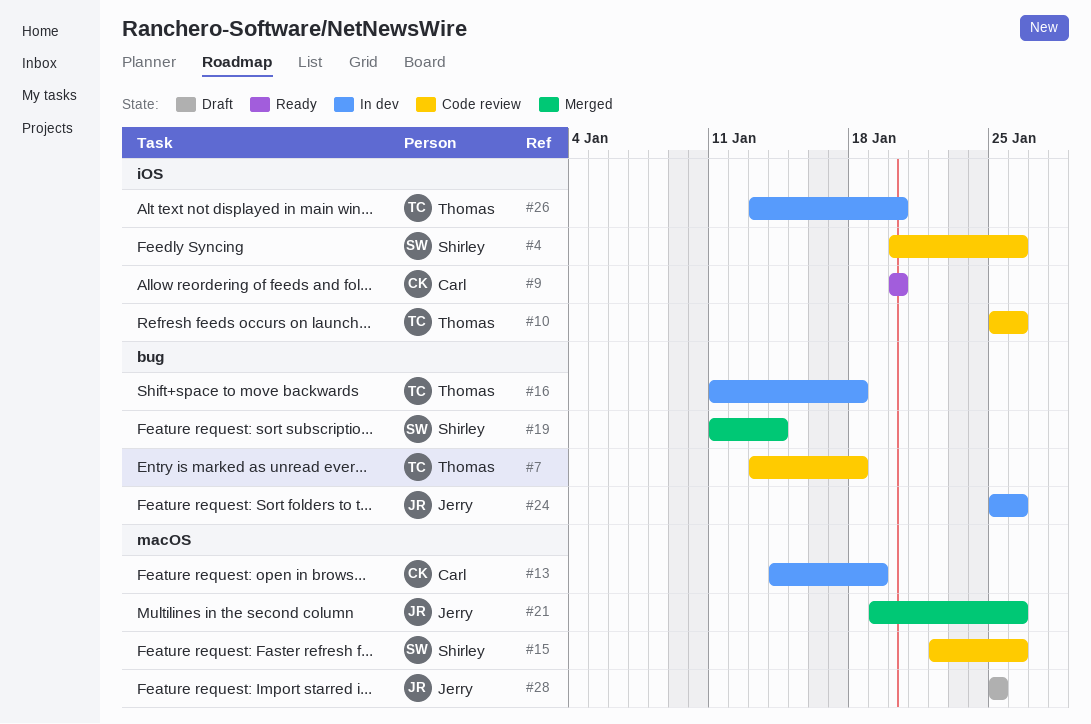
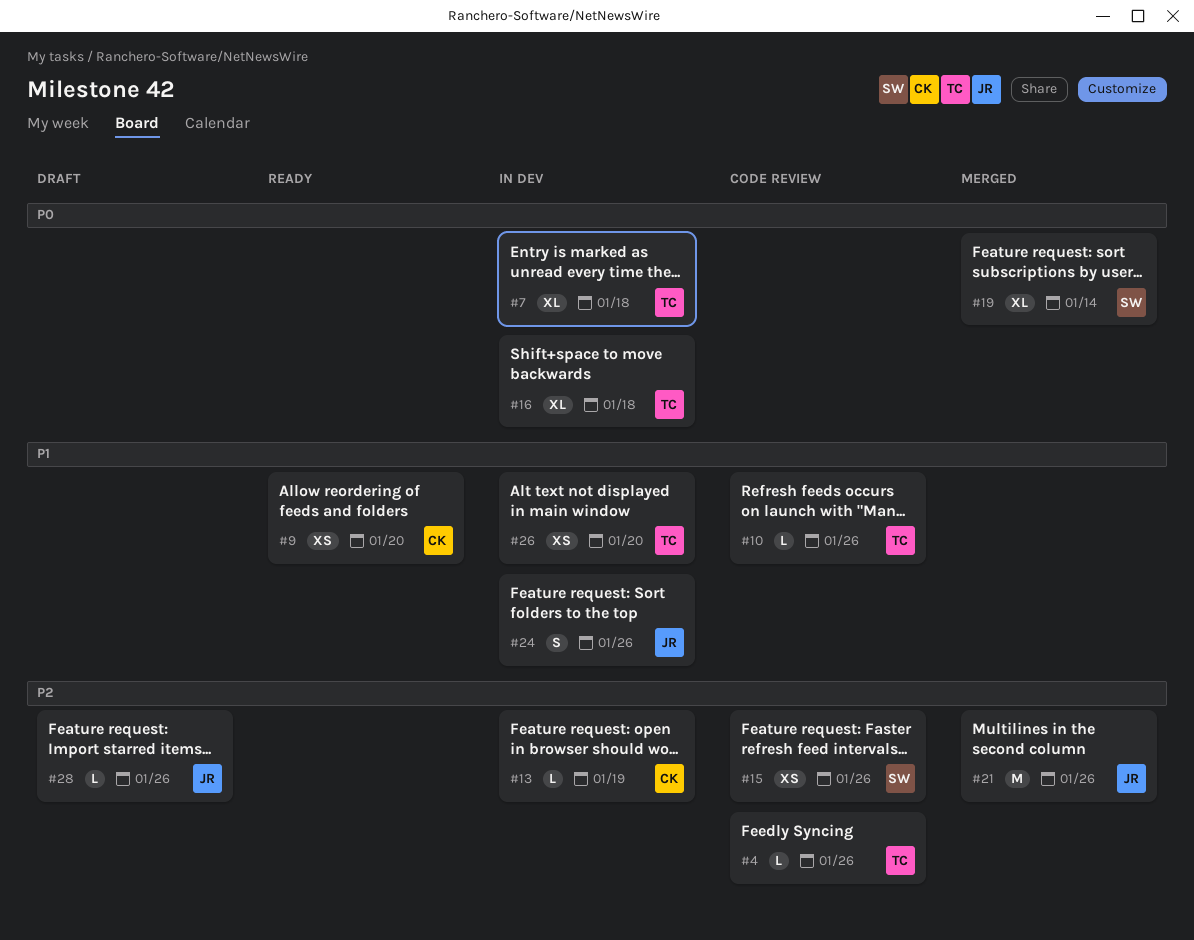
#4, owner: Shirley -> Thomas
#7, status: Code review -> In dev
#28, due: Jan 25 -> Jan 26

